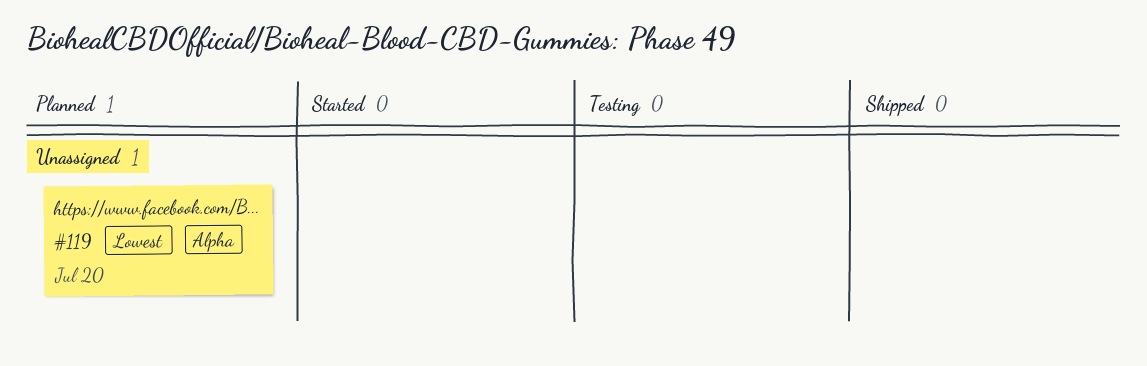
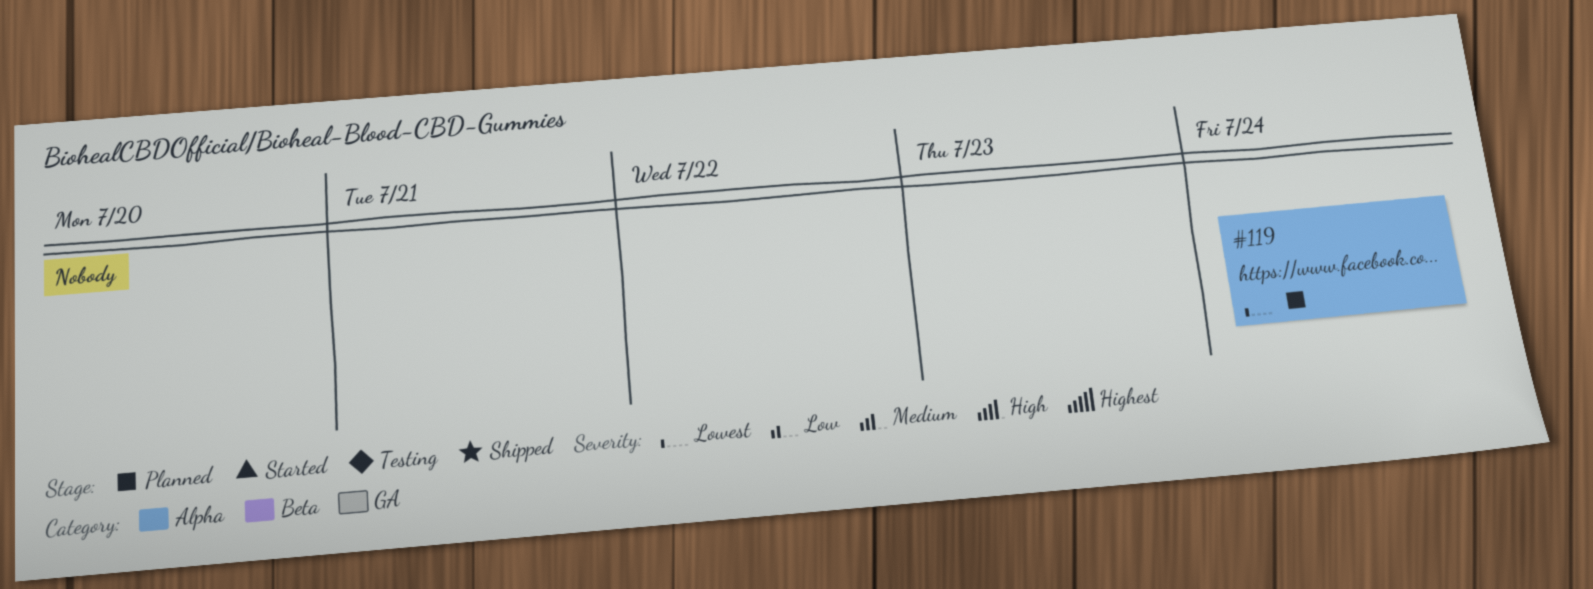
#119, due: Jul 20 -> Jul 24

